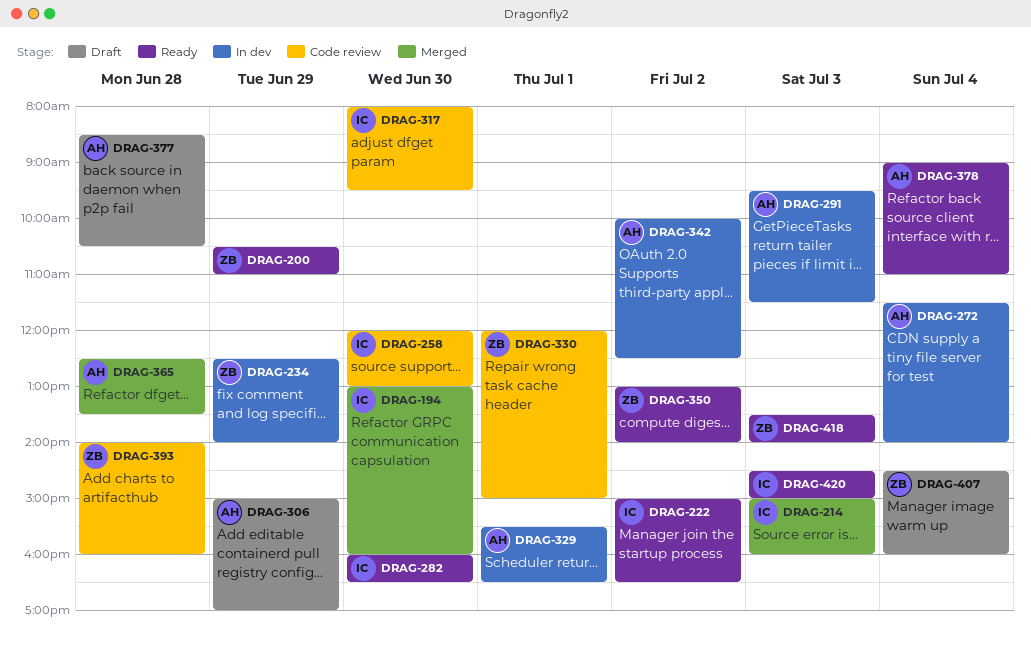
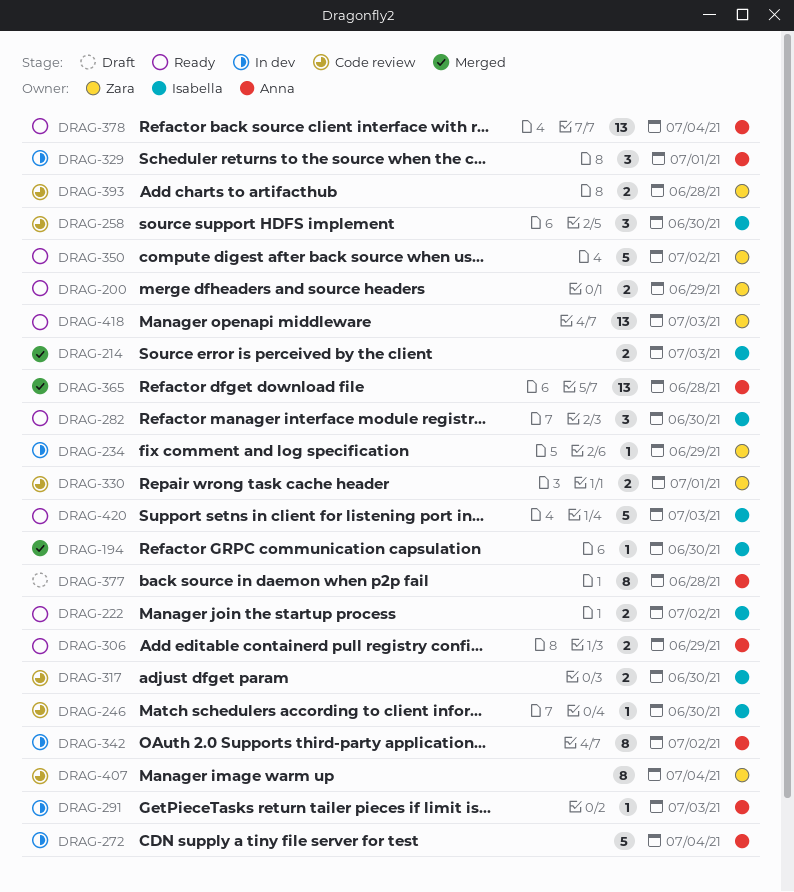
DRAG-246: none -> present
DRAG-306, status: Draft -> Ready
DRAG-407, status: Draft -> Code review

